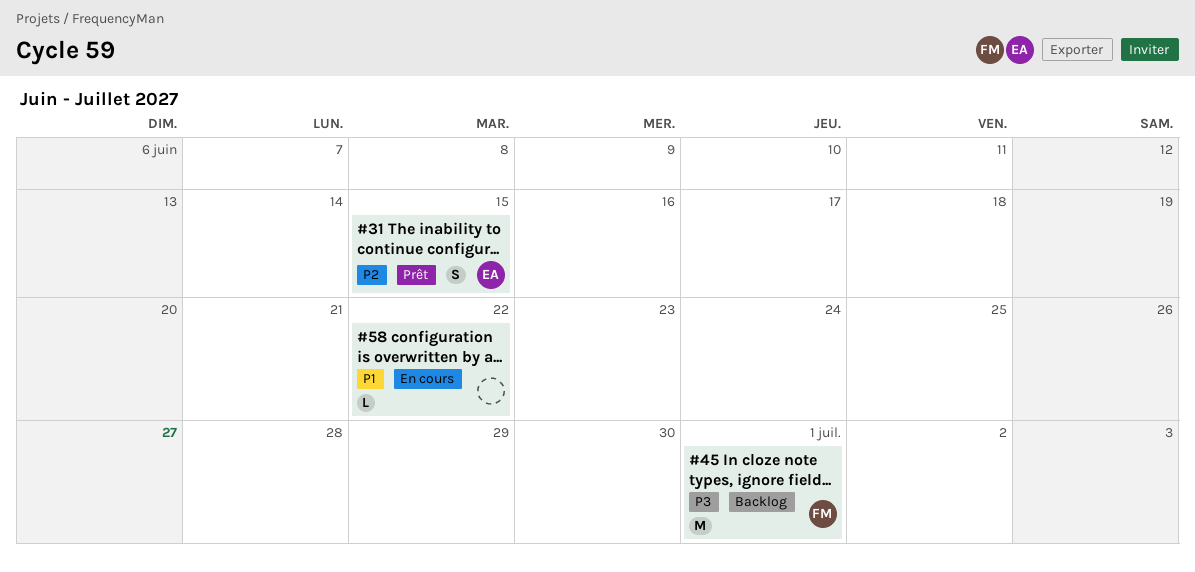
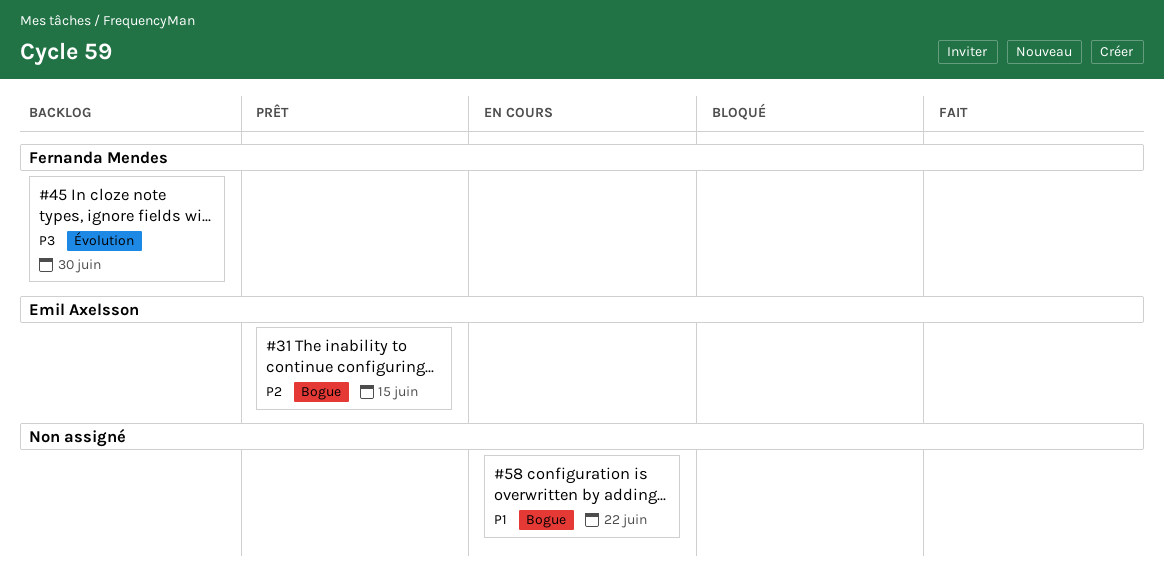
#45, due: Jul 1 -> Jun 30

